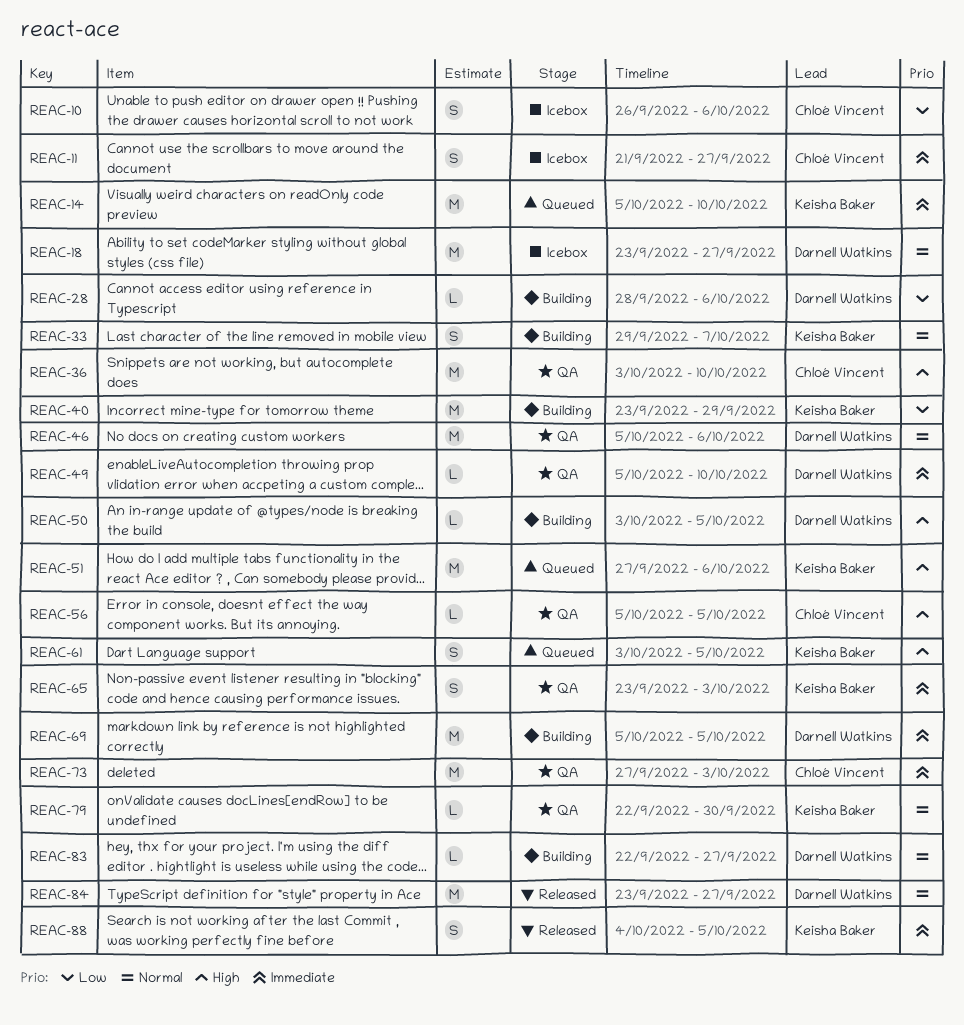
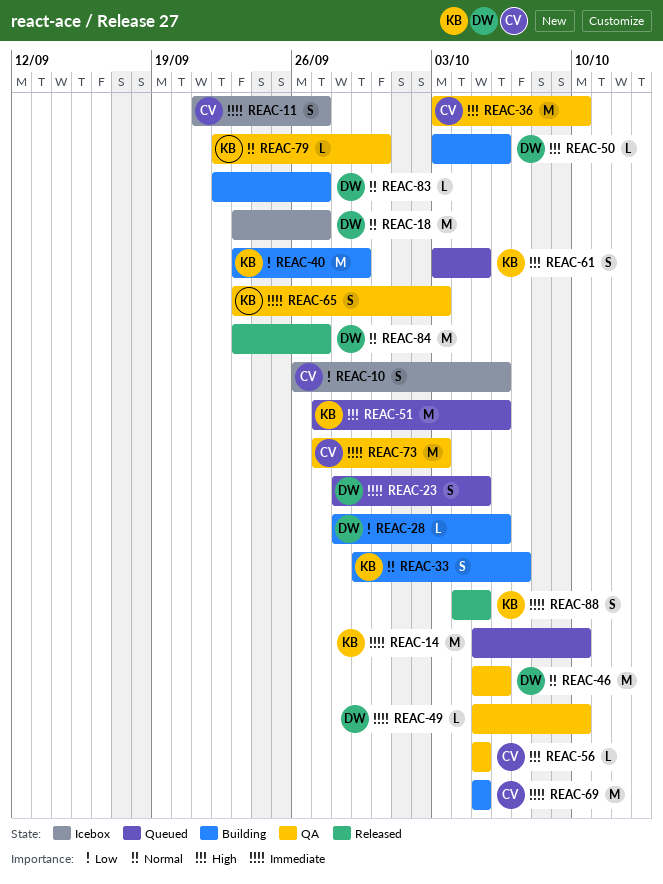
REAC-23: none -> present
REAC-50, due: Oct 5 -> Oct 6
REAC-69, owner: Darnell Watkins -> Chloé Vincent

